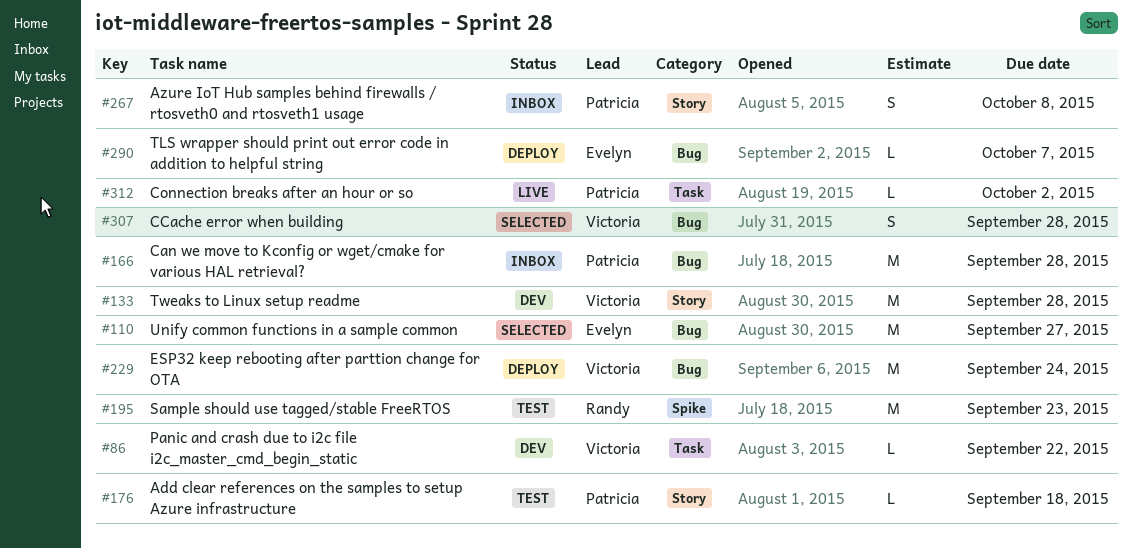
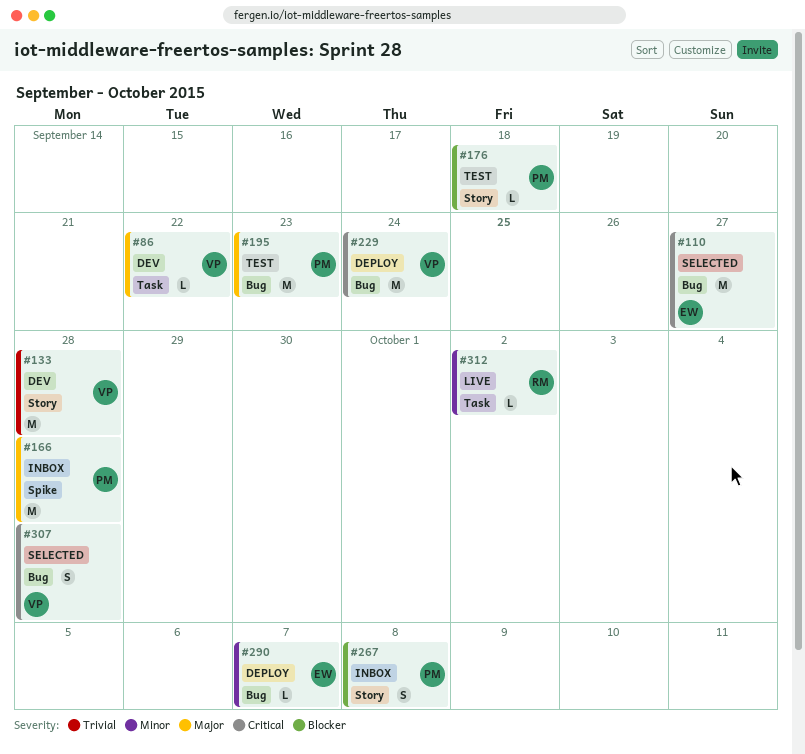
#166, label: Bug -> Spike
#195, owner: Randy -> Patricia
#195, label: Spike -> Bug
#312, owner: Patricia -> Randy

